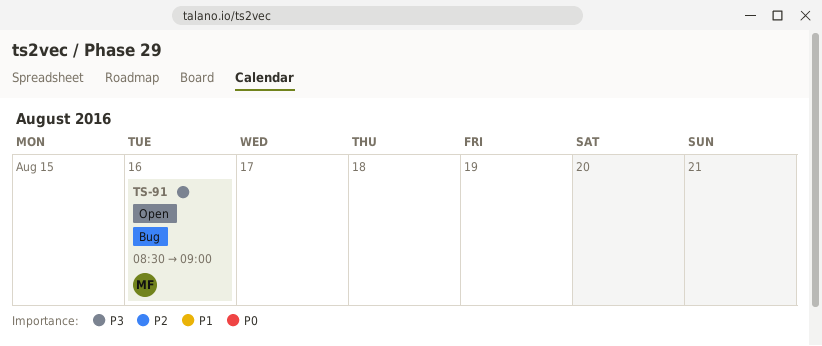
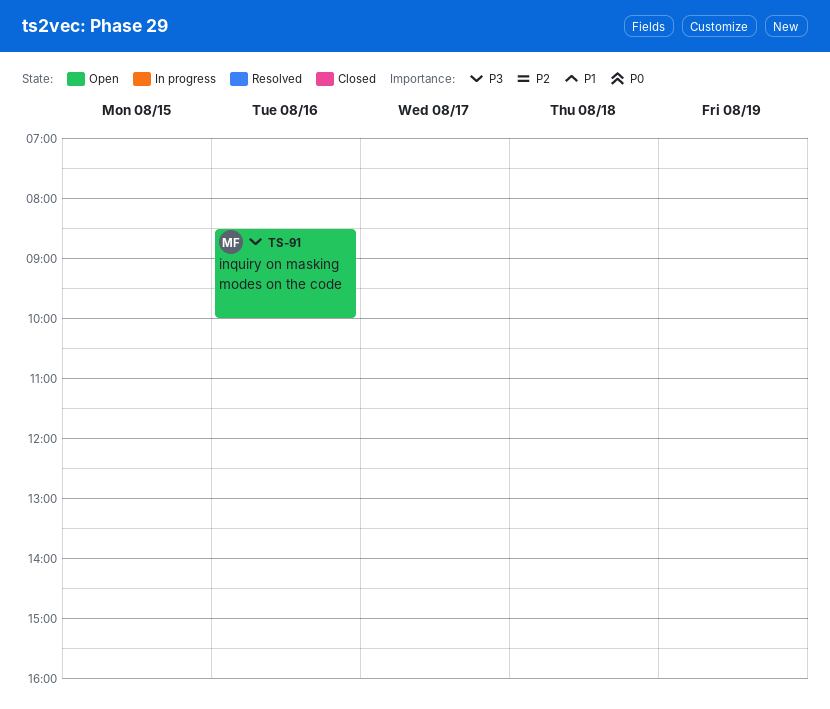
TS-91, ends: 09:00 -> 10:00

